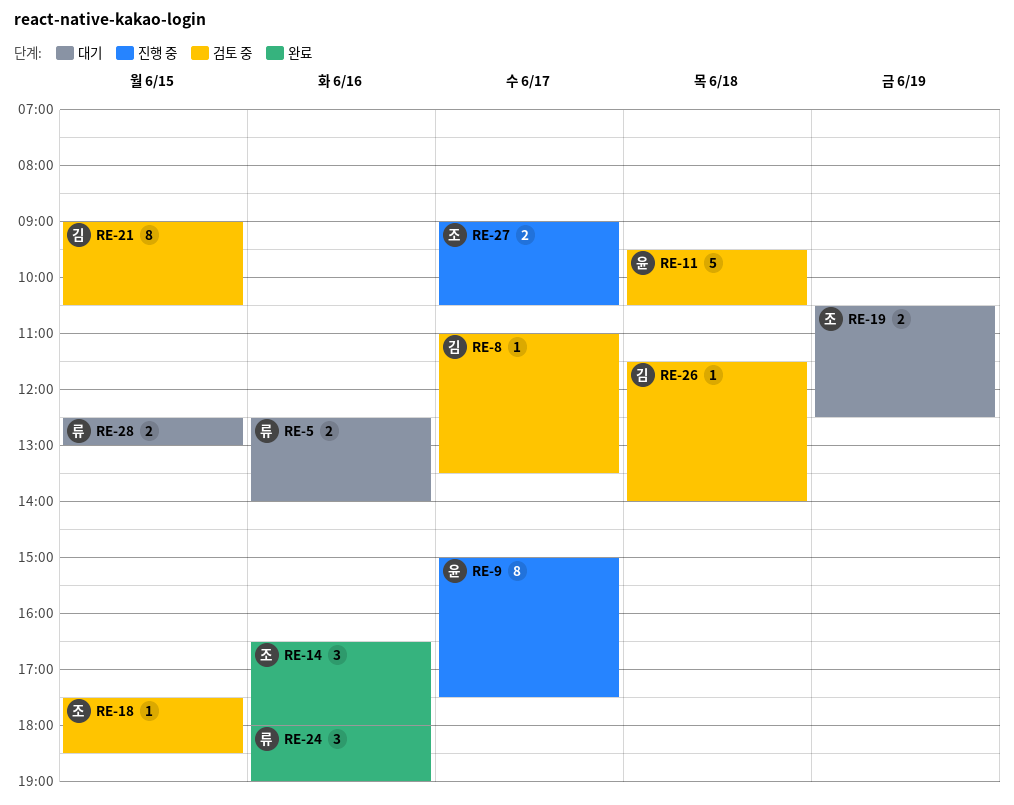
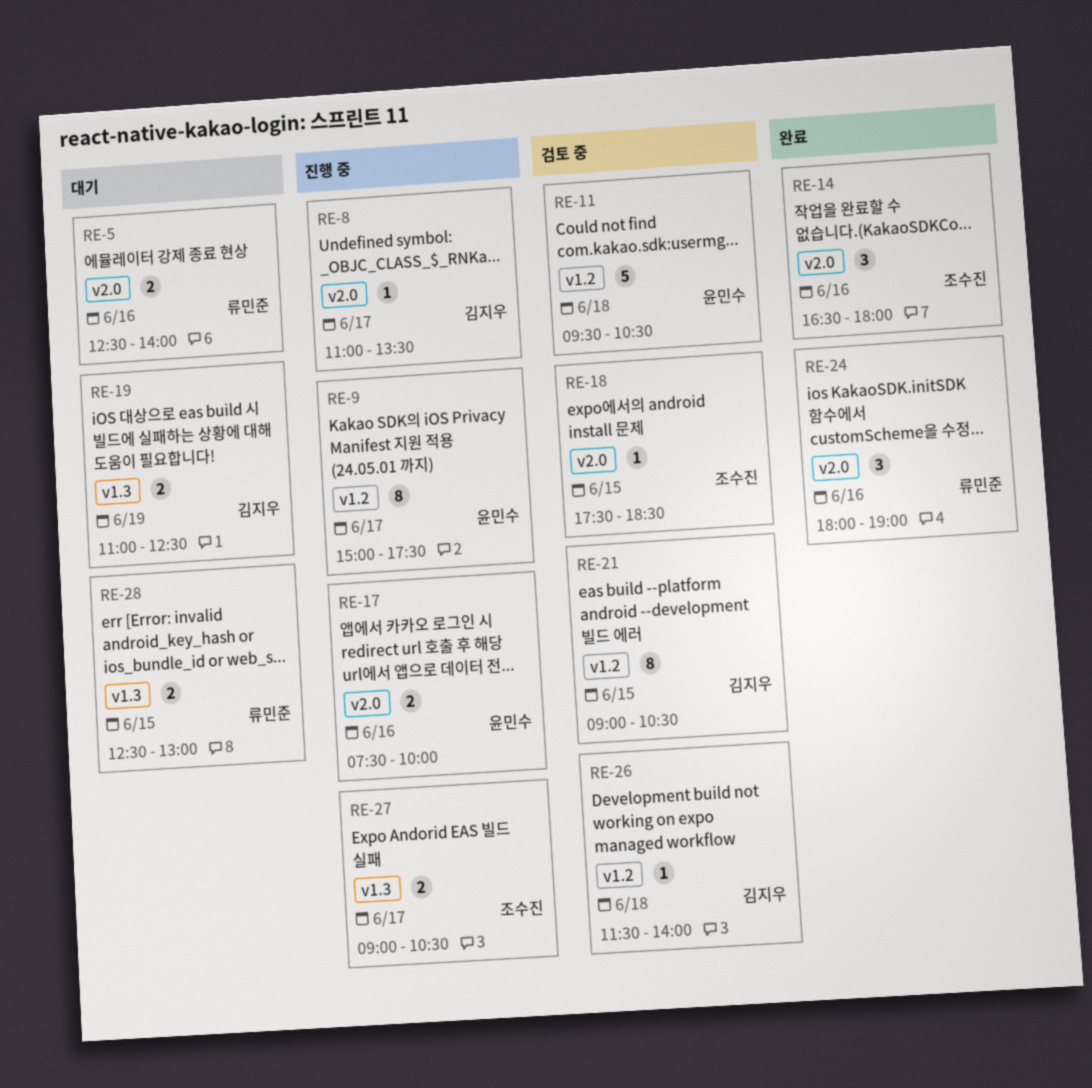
RE-8, status: 검토 중 -> 진행 중
RE-17: none -> present
RE-19, owner: 조수진 -> 김지우
RE-19, begins: 10:30 -> 11:00

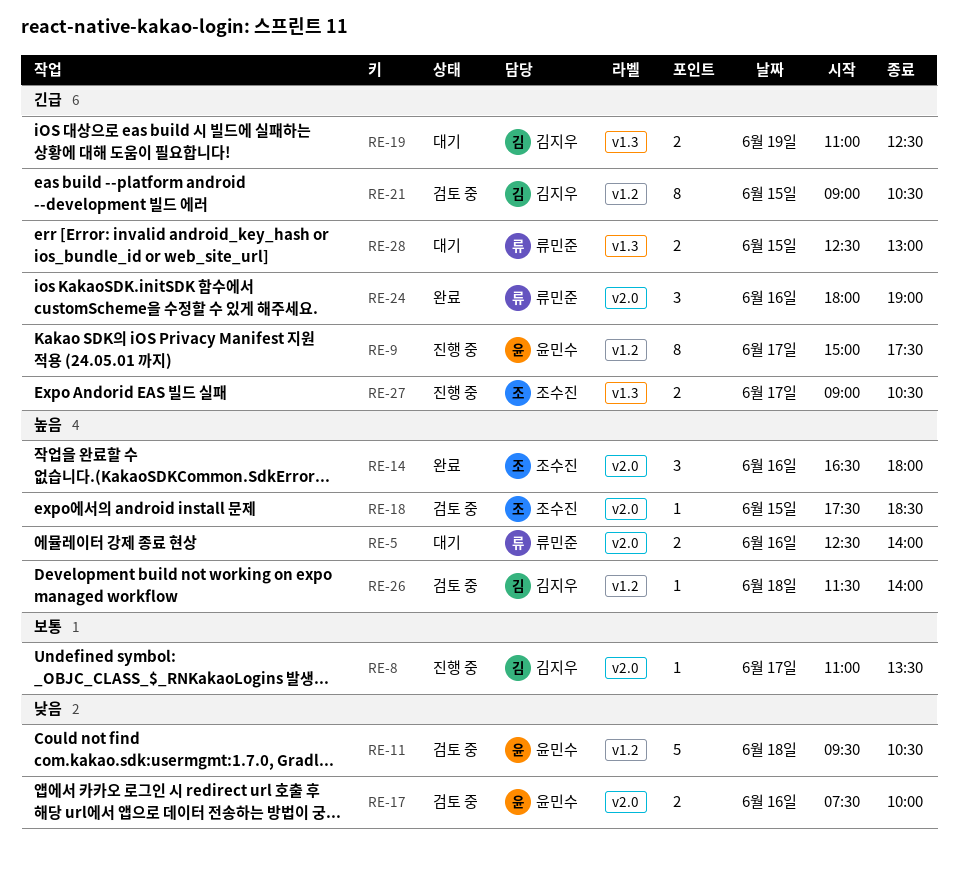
RE-17, status: 진행 중 -> 검토 중

